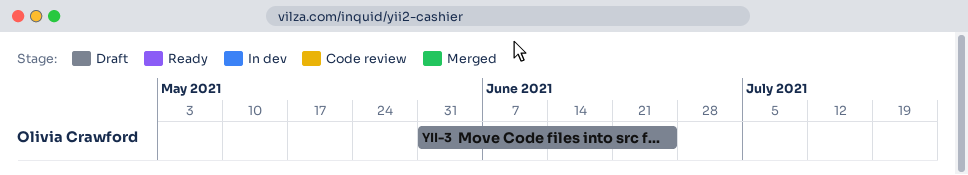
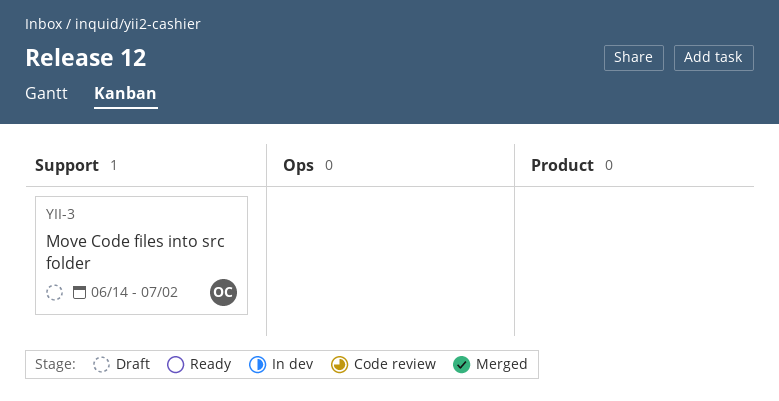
YII-3, start: May 31 -> Jun 14
YII-3, due: Jun 25 -> Jul 2

